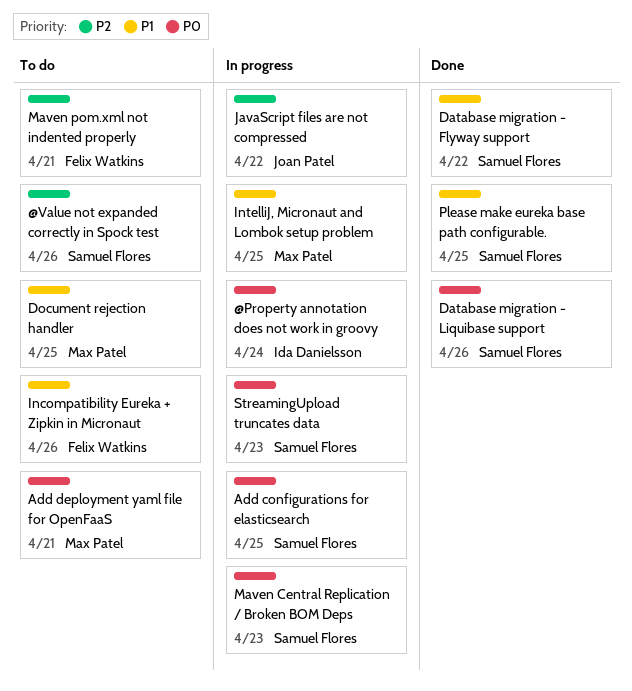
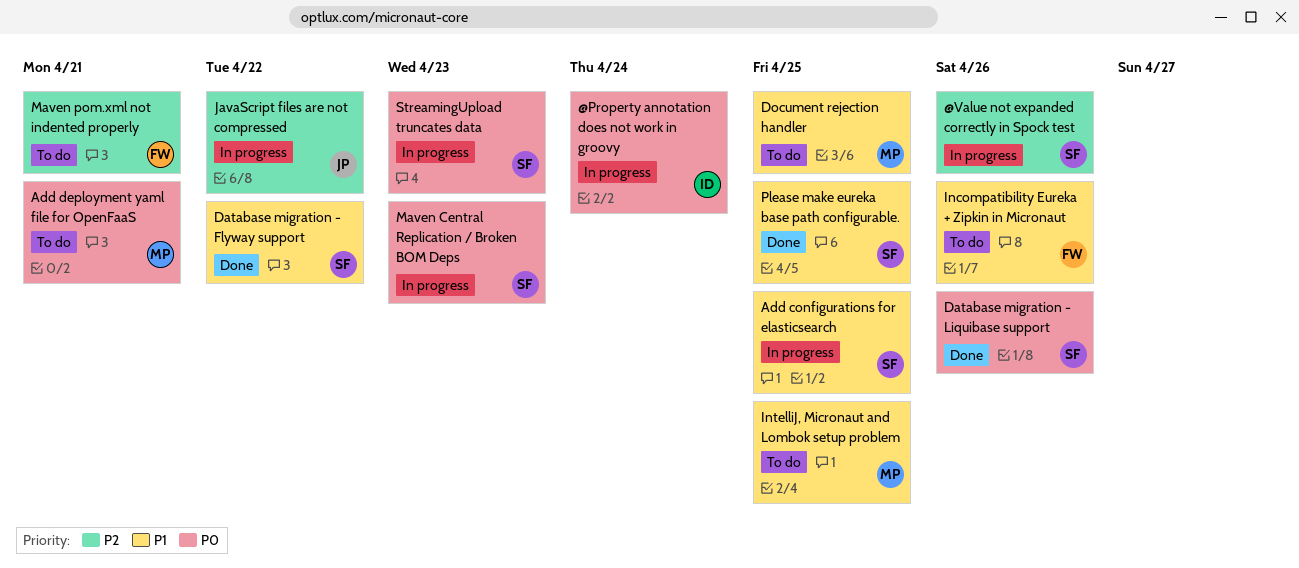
@Value not expanded correctly in Spock test, status: To do -> In progress
Add configurations for elasticsearch, priority: P0 -> P1
IntelliJ, Micronaut and Lombok setup problem, status: In progress -> To do

